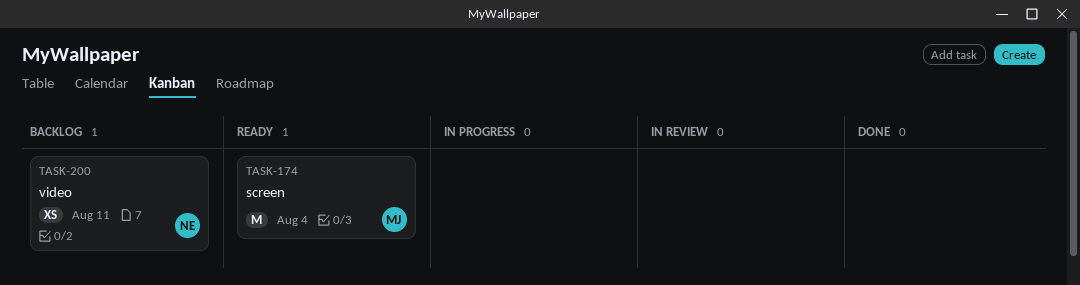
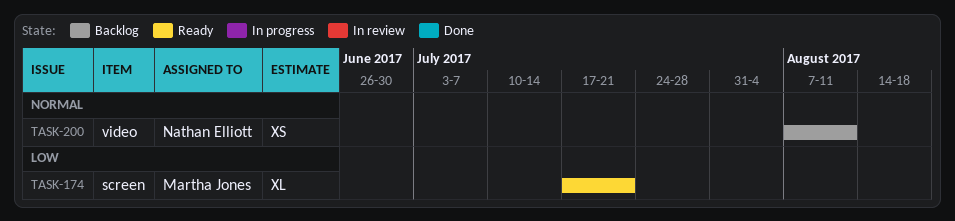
TASK-174, estimate: M -> XL
TASK-174, due: Aug 4 -> Jul 21

